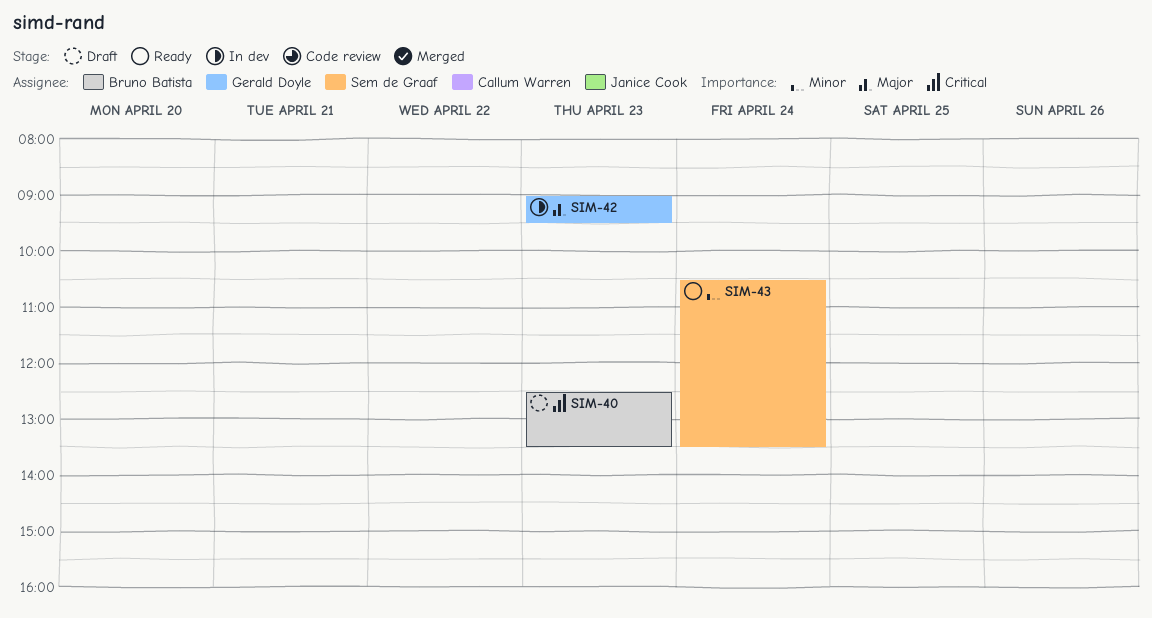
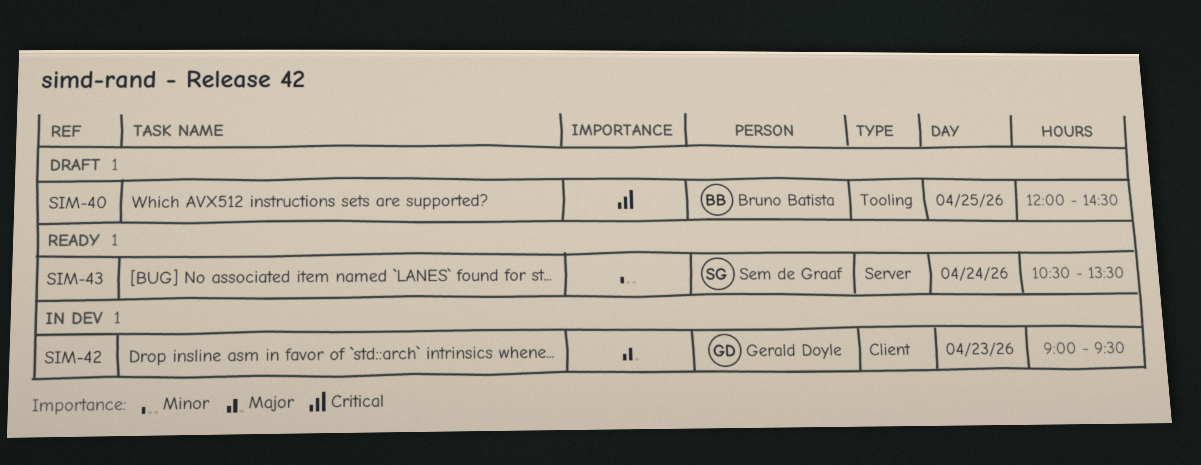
SIM-40, day: Apr 23 -> Apr 25
SIM-40, begins: 12:30 -> 12:00
SIM-40, ends: 13:30 -> 14:30

